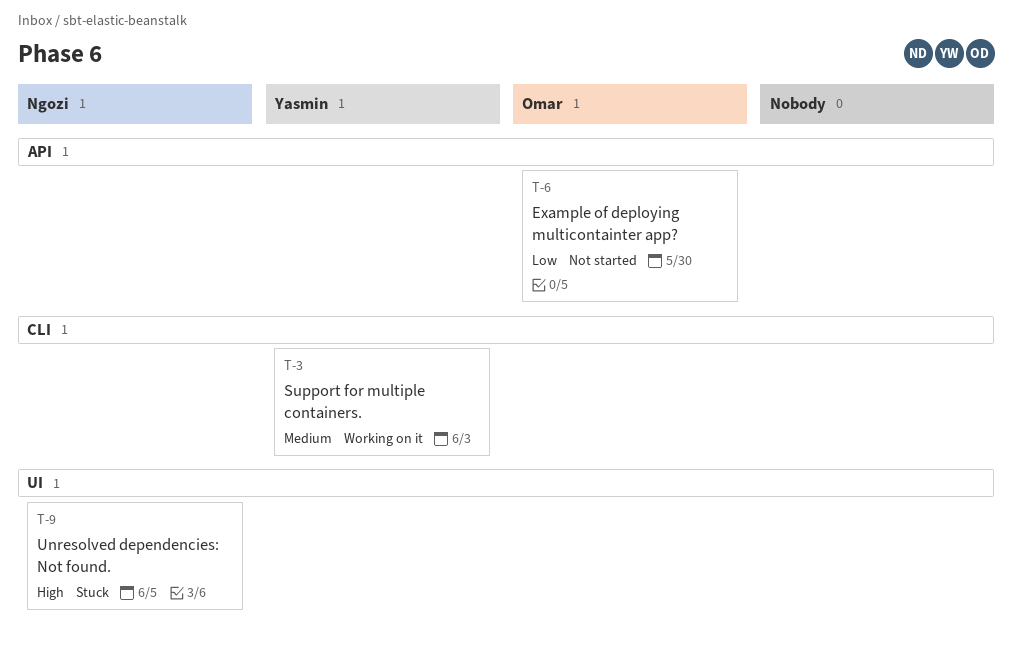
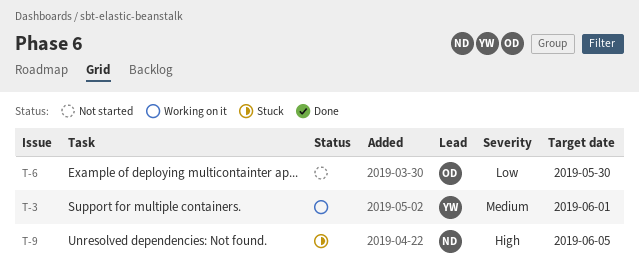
T-3, due: Jun 3 -> Jun 1

